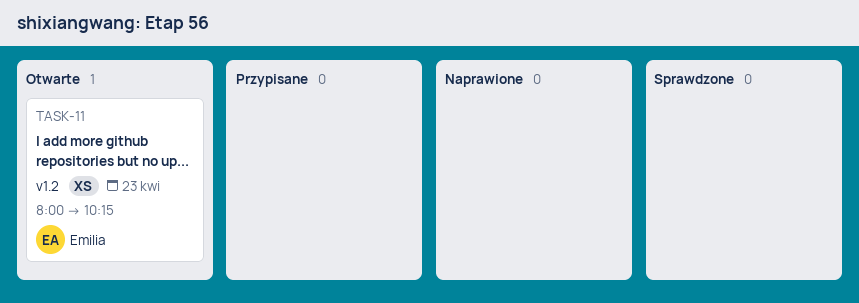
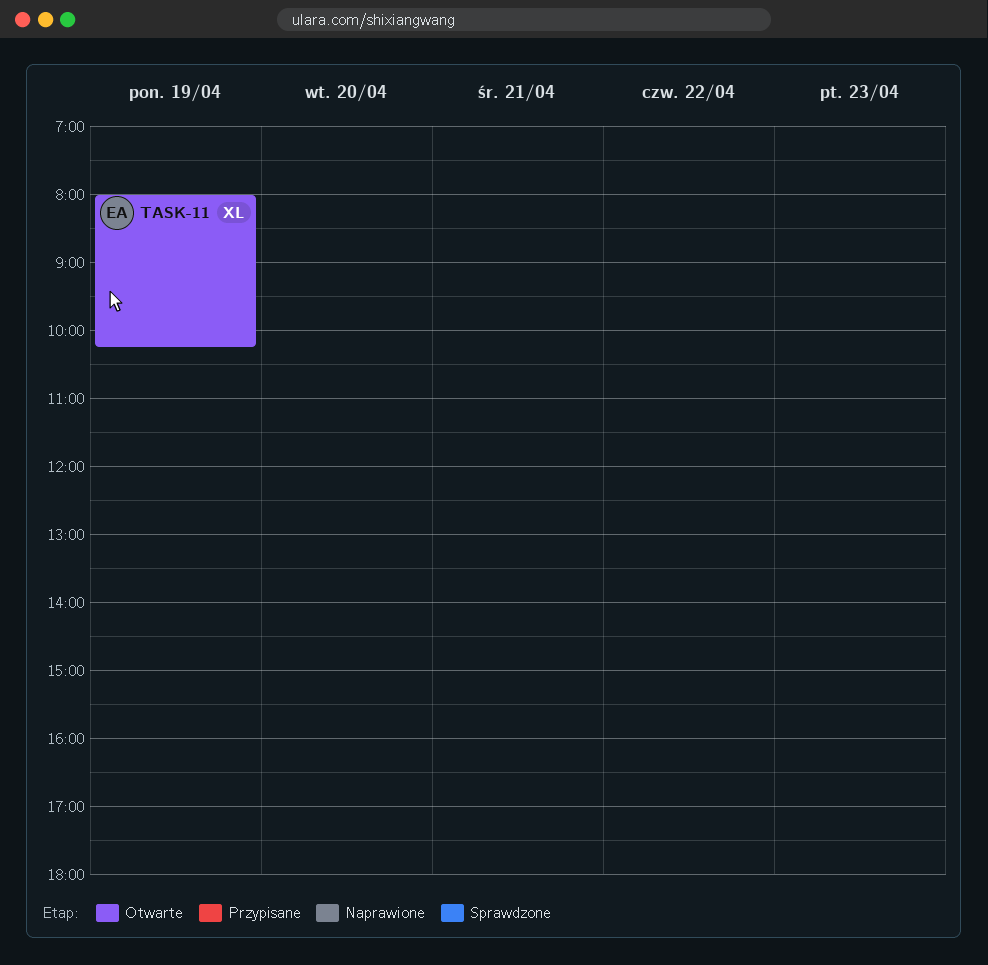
TASK-11, estimate: XS -> XL
TASK-11, day: Apr 23 -> Apr 19

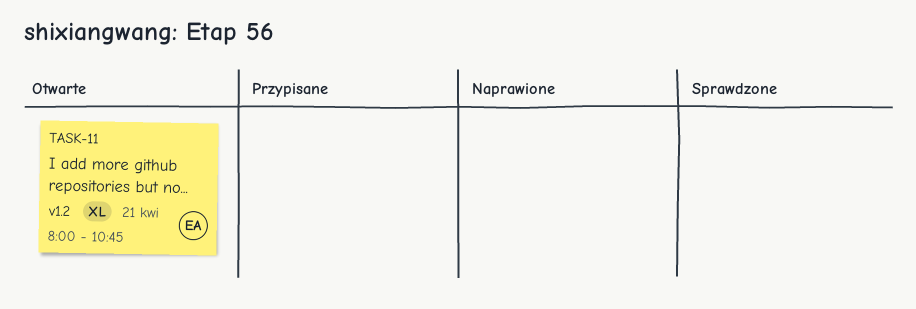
TASK-11, day: Apr 19 -> Apr 21
TASK-11, ends: 10:15 -> 10:45

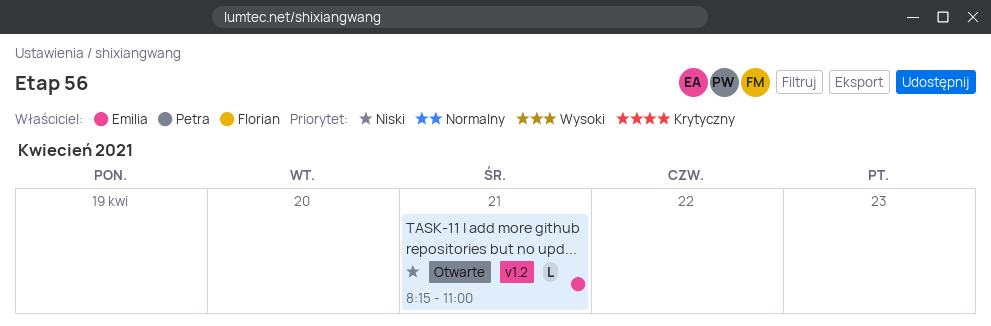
TASK-11, estimate: XL -> L
TASK-11, begins: 08:00 -> 08:15
TASK-11, ends: 10:45 -> 11:00

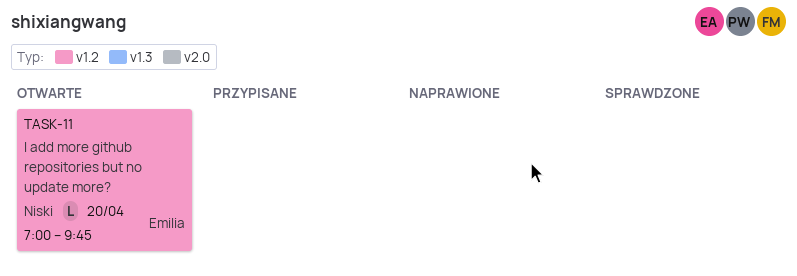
TASK-11, day: Apr 21 -> Apr 20
TASK-11, begins: 08:15 -> 07:00
TASK-11, ends: 11:00 -> 09:45

